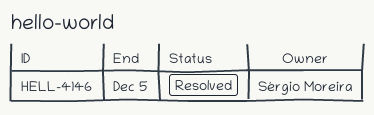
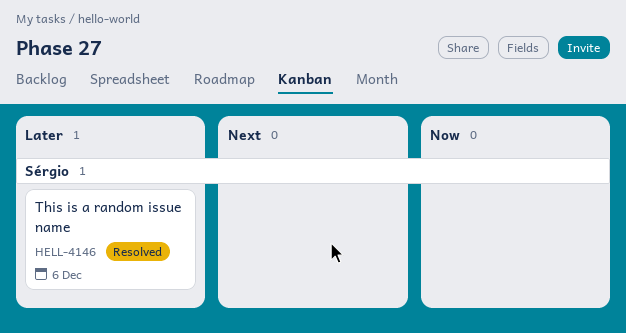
HELL-4146, due: Dec 5 -> Dec 6

